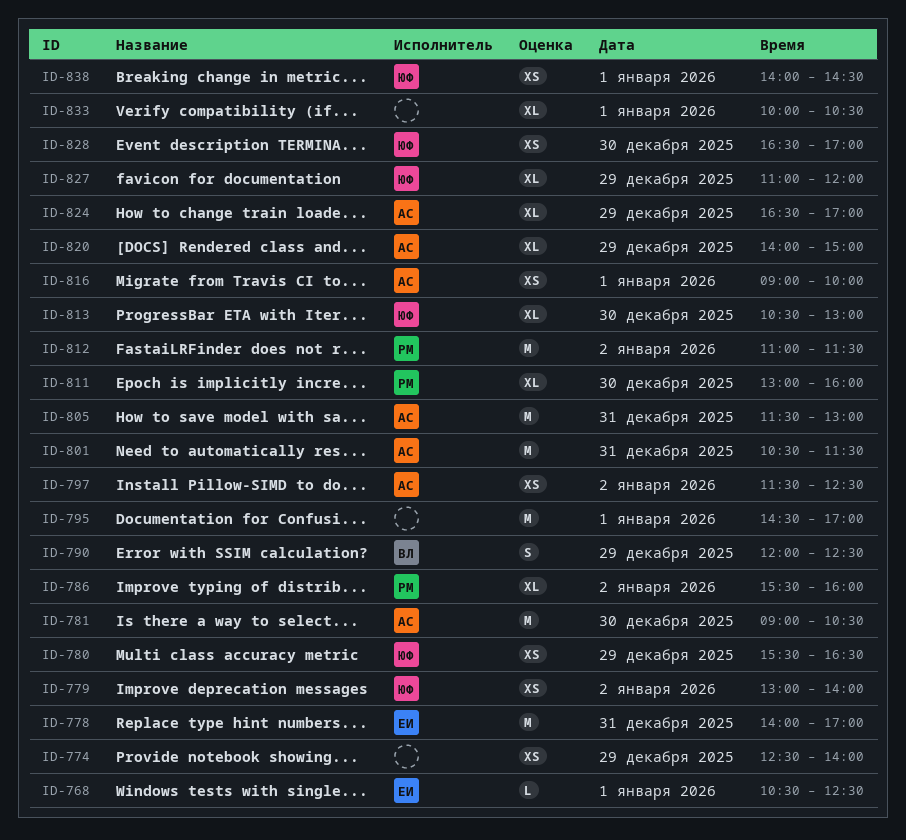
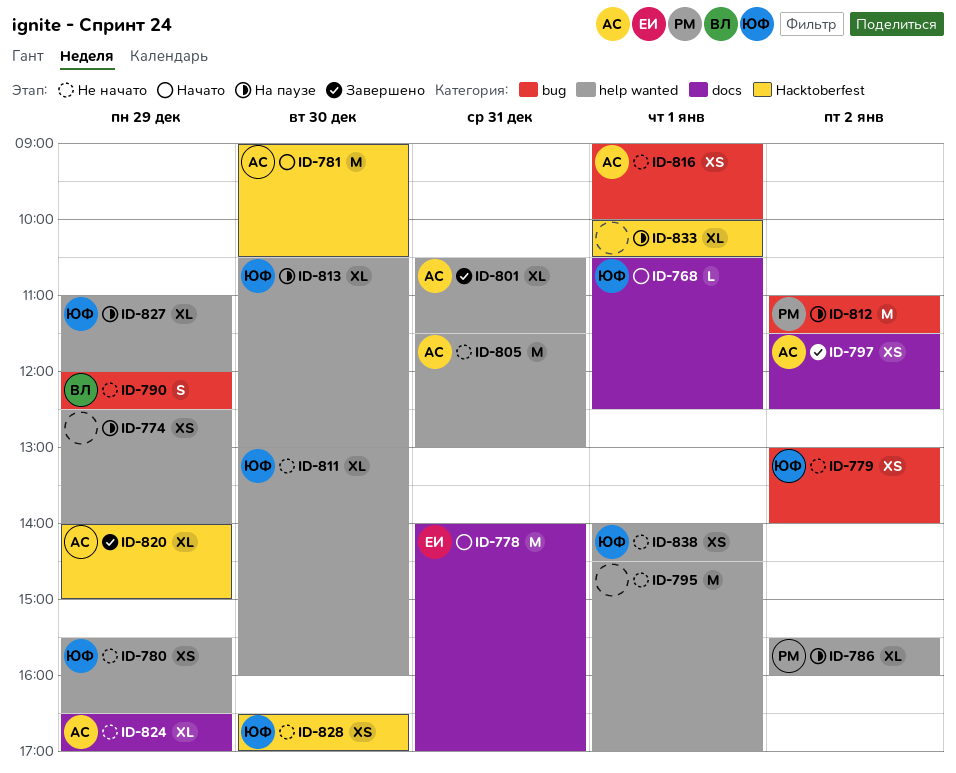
ID-768, owner: ЕИ -> ЮФ
ID-801, estimate: M -> XL
ID-811, owner: РМ -> ЮФ

